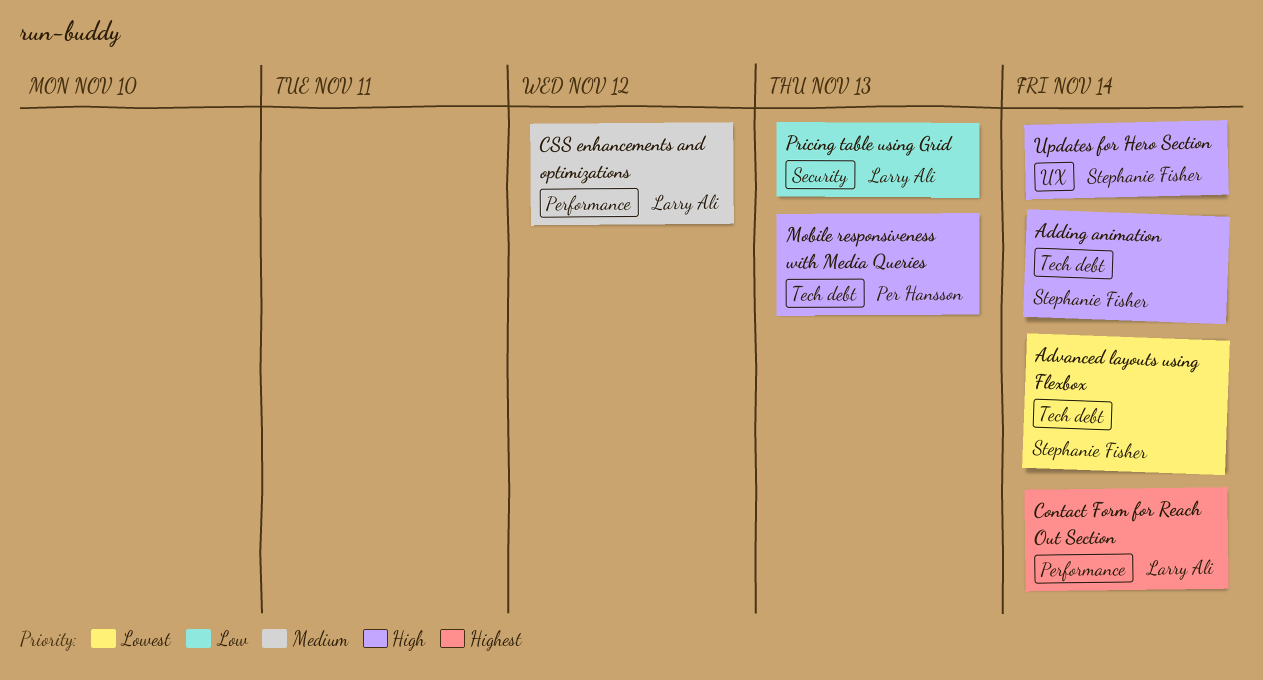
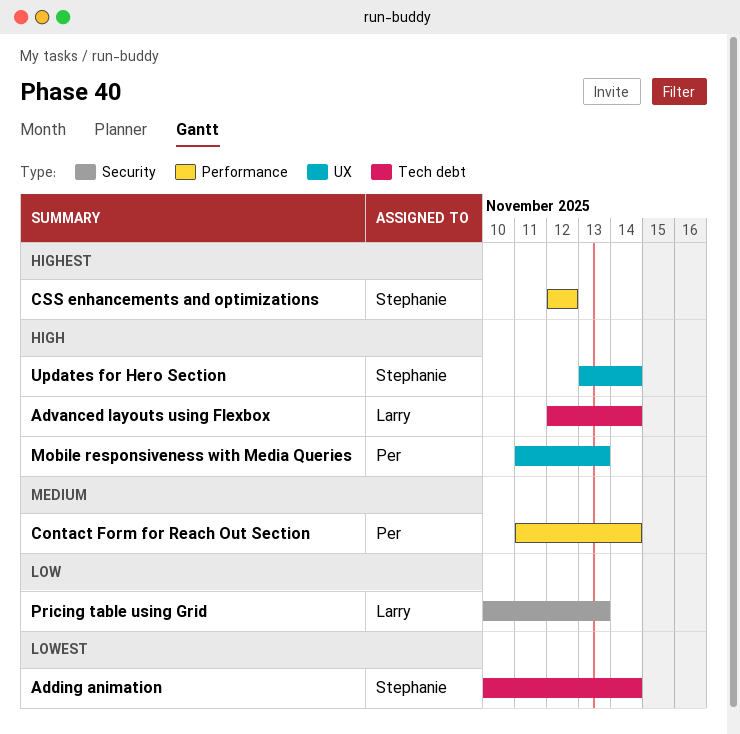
Adding animation, priority: High -> Lowest
Advanced layouts using Flexbox, owner: Stephanie Fisher -> Larry Ali
Advanced layouts using Flexbox, priority: Lowest -> High
Contact Form for Reach Out Section, owner: Larry Ali -> Per Hansson
Contact Form for Reach Out Section, priority: Highest -> Medium
CSS enhancements and optimizations, owner: Larry Ali -> Stephanie Fisher
CSS enhancements and optimizations, priority: Medium -> Highest
Mobile responsiveness with Media Queries, label: Tech debt -> UX

